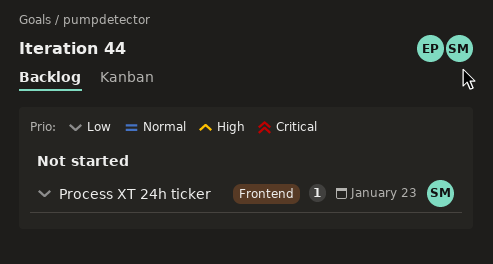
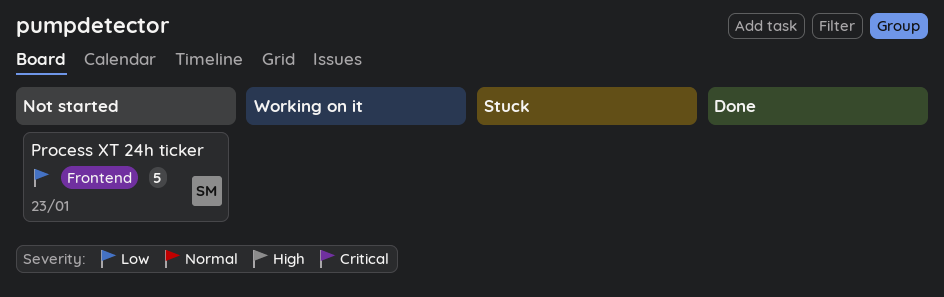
Process XT 24h ticker, estimate: 1 -> 5

